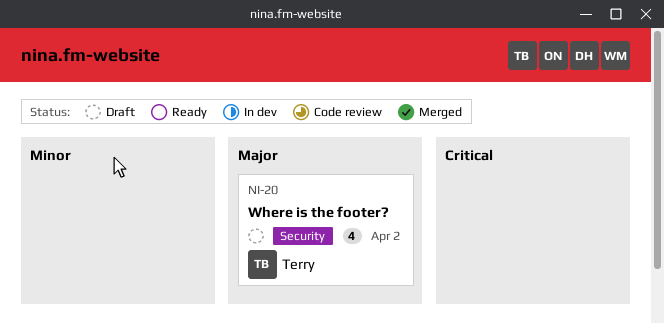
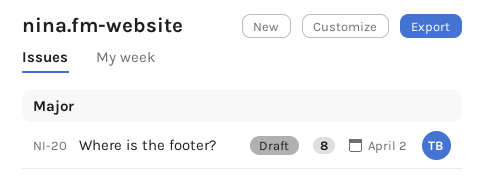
NI-20, estimate: 4 -> 8

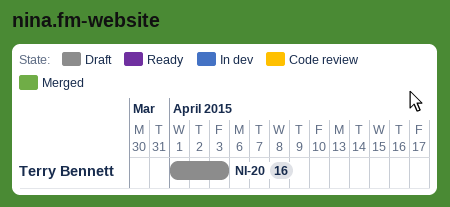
NI-20, estimate: 8 -> 16
NI-20, due: Apr 2 -> Apr 3

